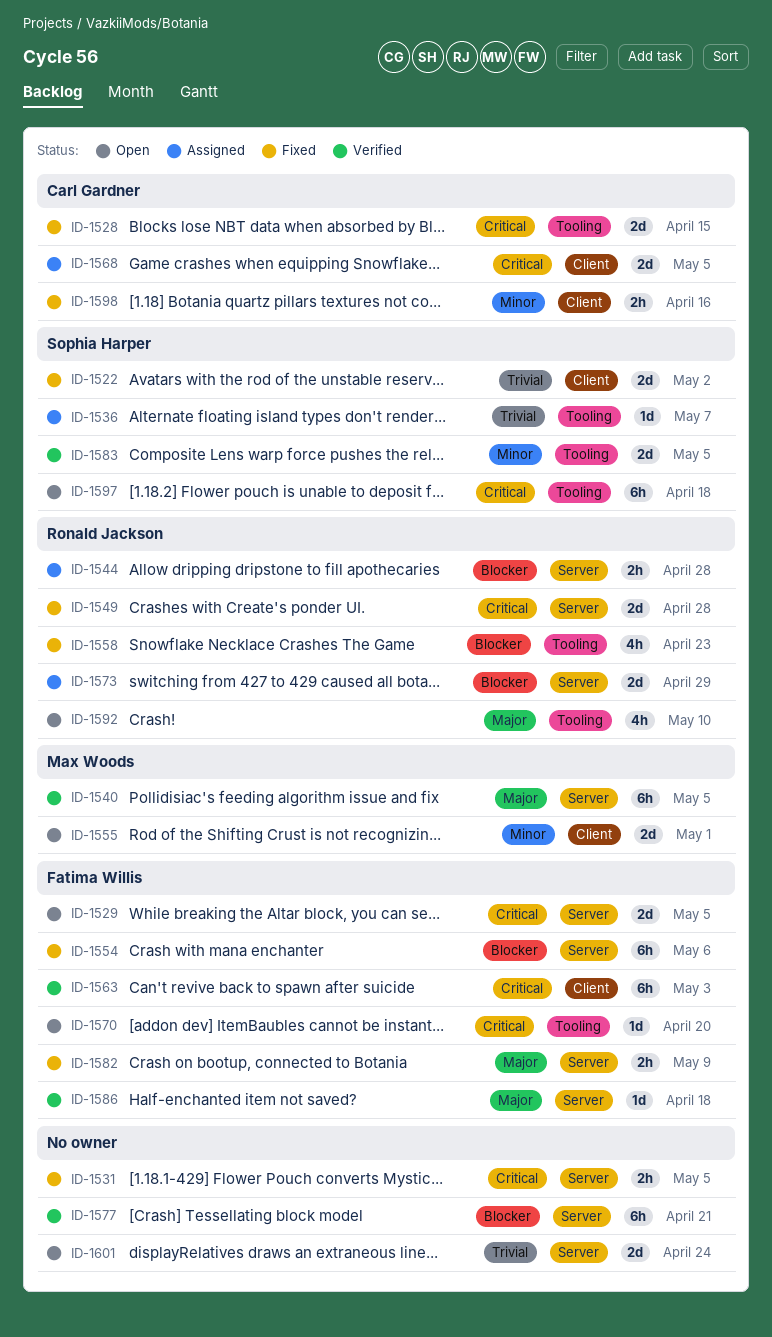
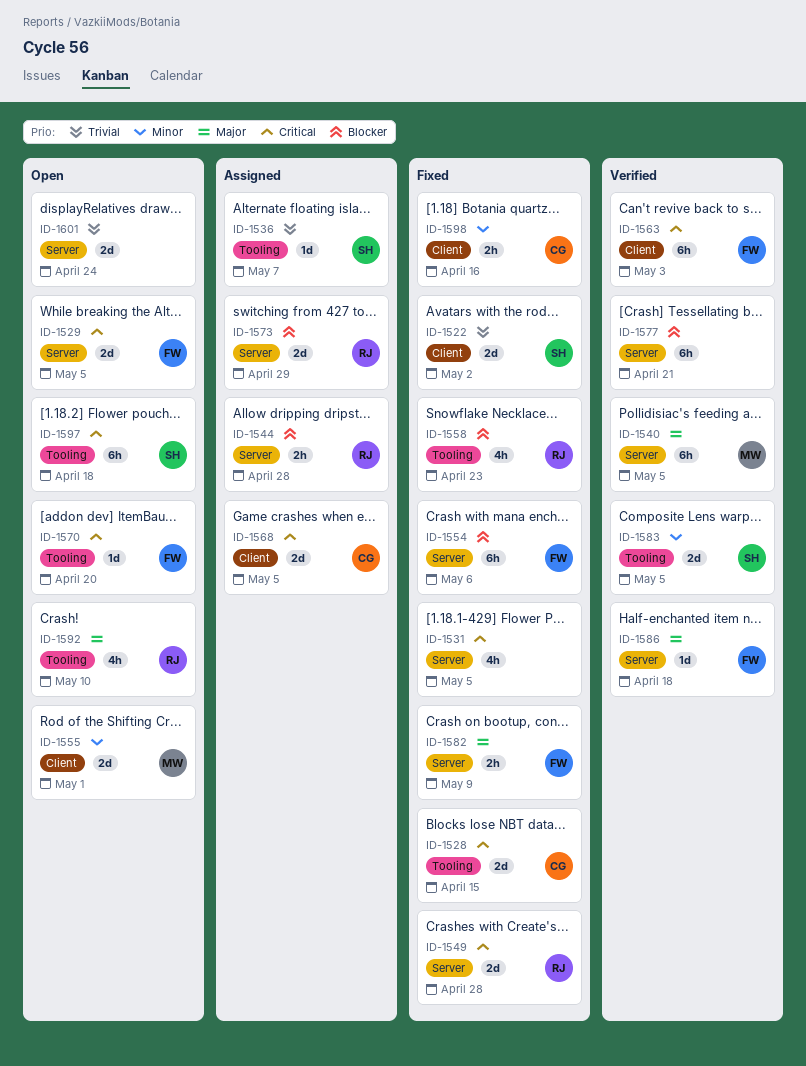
ID-1531, estimate: 2h -> 4h

